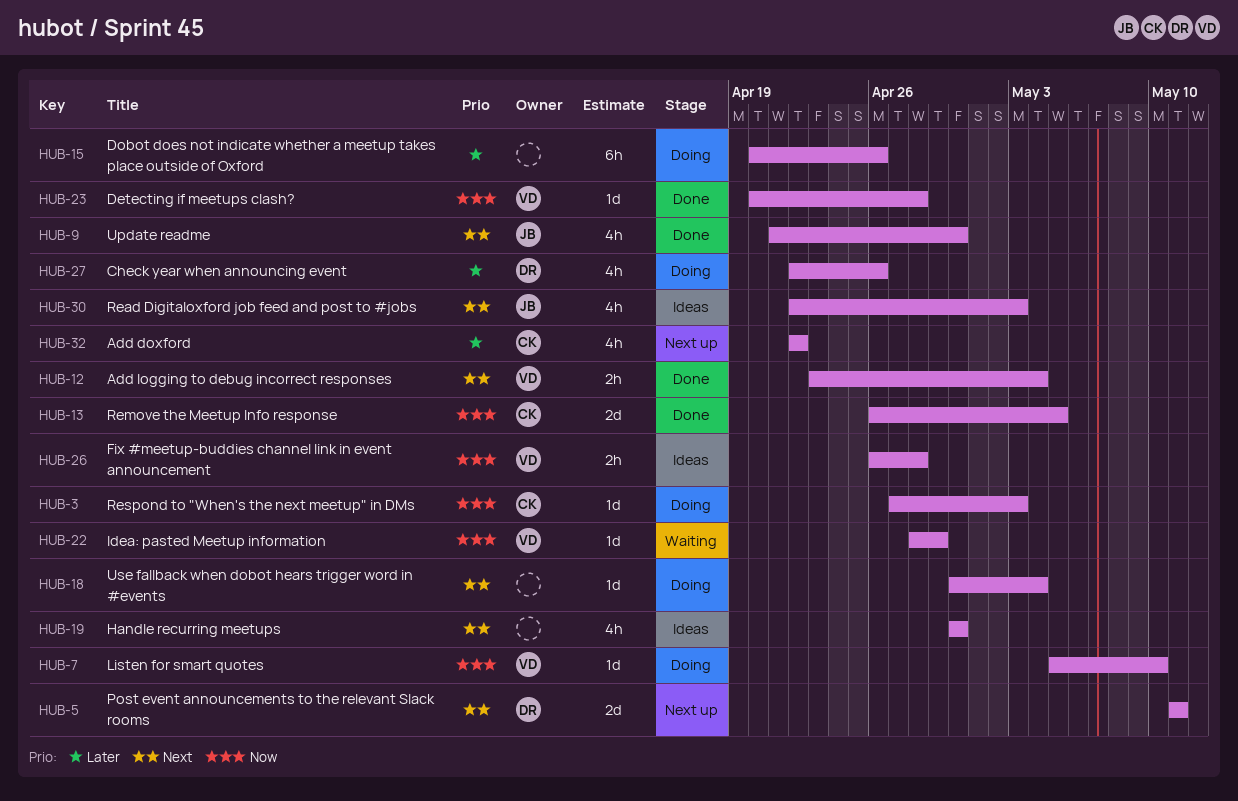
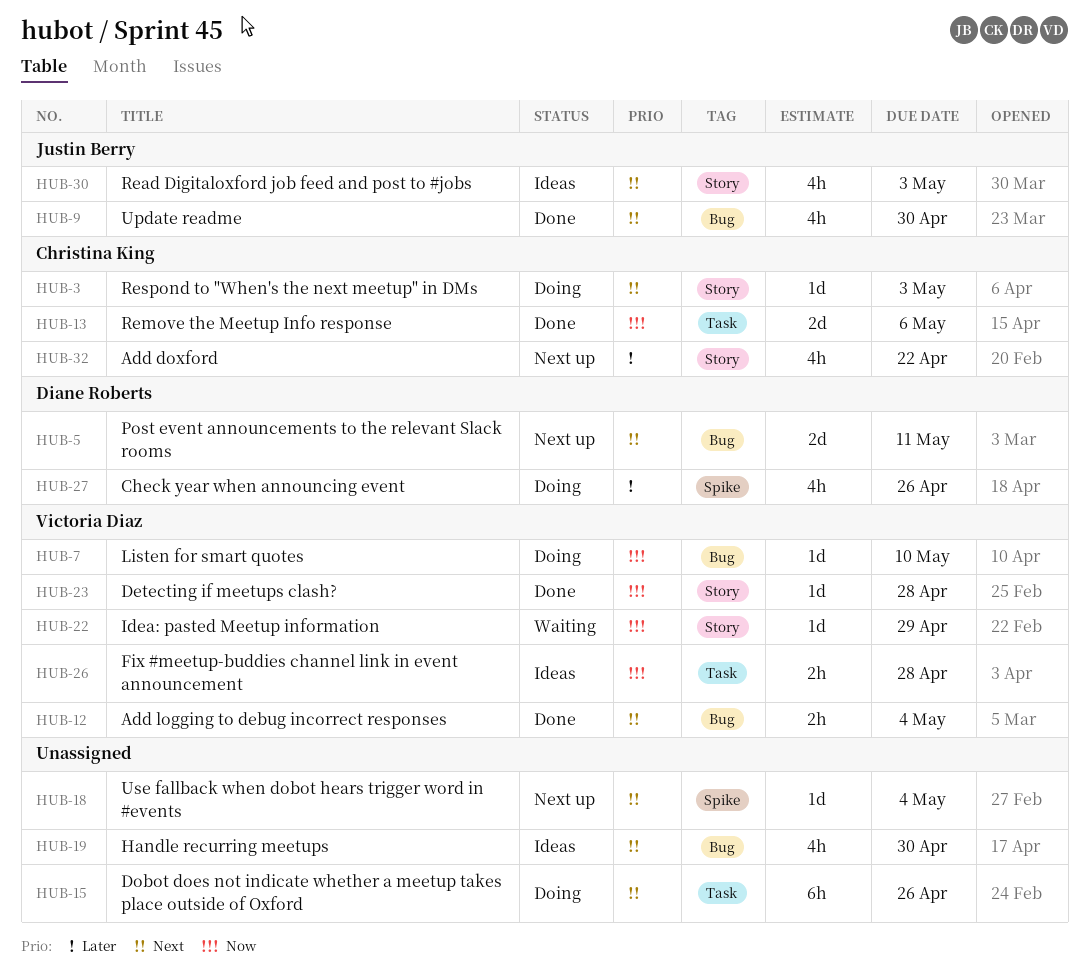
HUB-3, priority: Now -> Next
HUB-13, due: May 5 -> May 6
HUB-15, priority: Later -> Next
HUB-18, status: Doing -> Next up

